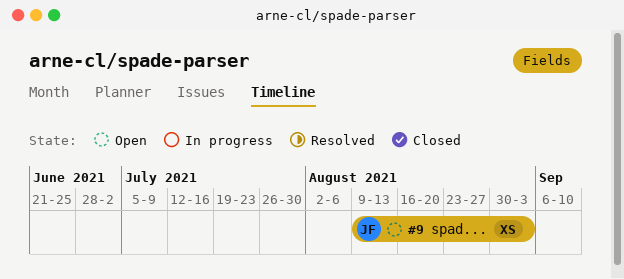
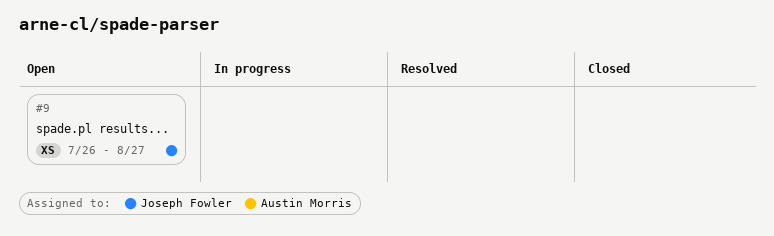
#9, start: Aug 9 -> Jul 26
#9, due: Sep 3 -> Aug 27

